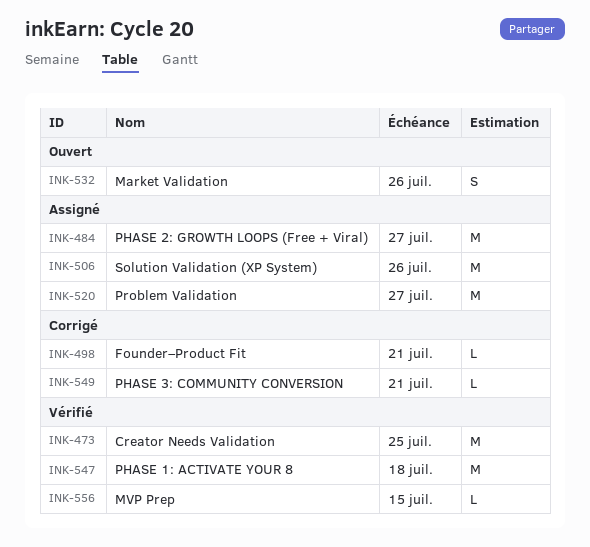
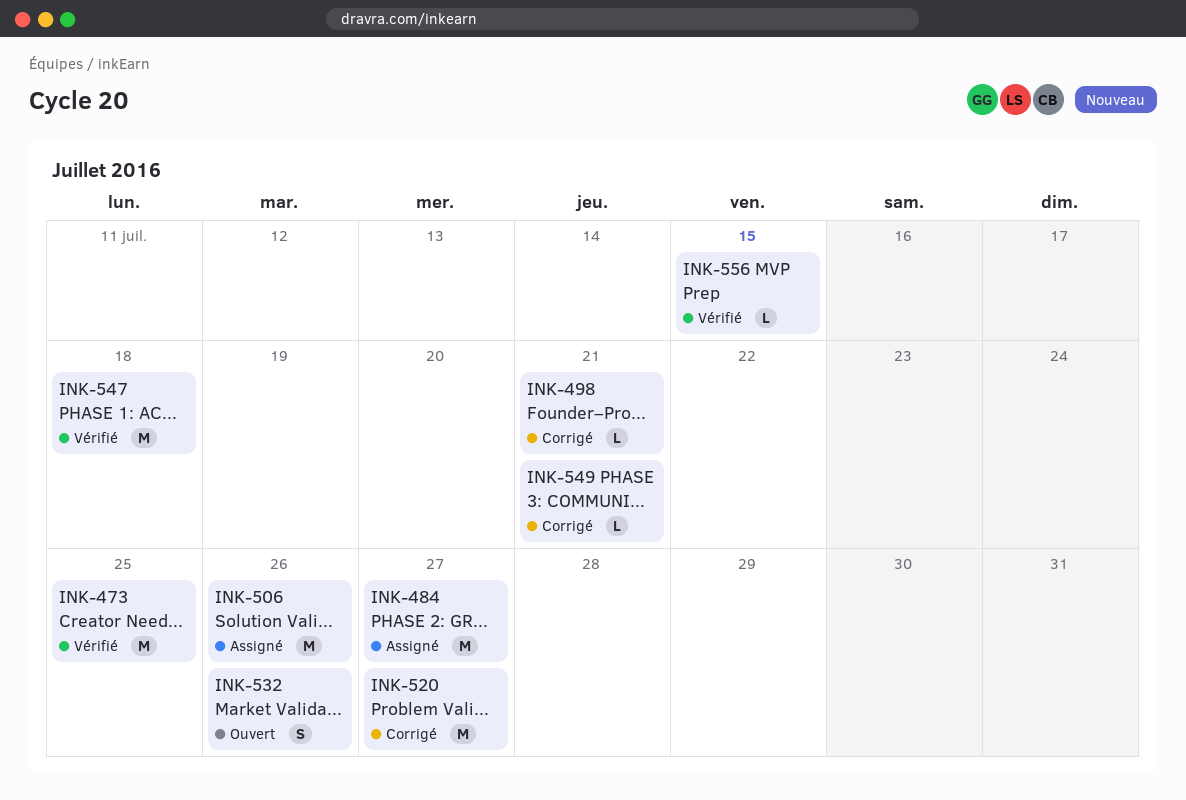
INK-520, status: Assigné -> Corrigé

